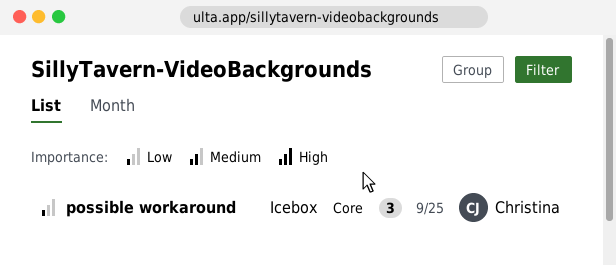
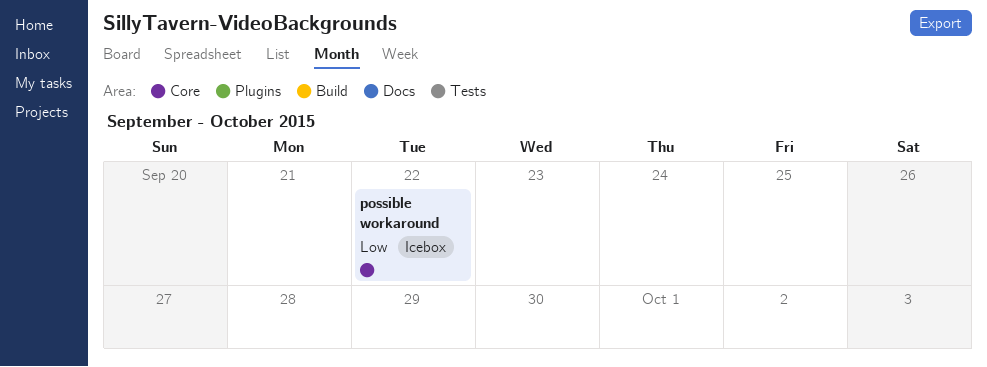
possible workaround, due: Sep 25 -> Sep 22

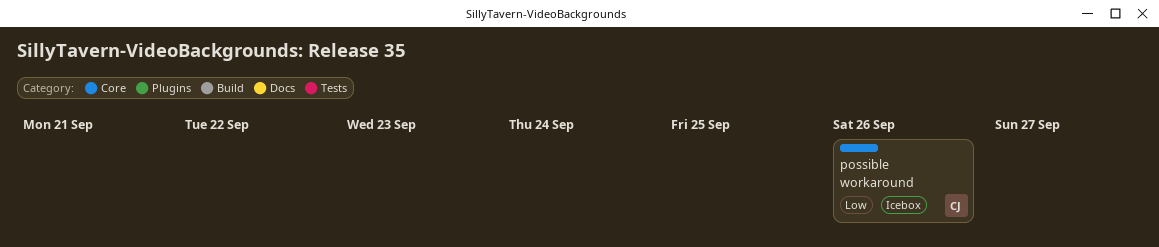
possible workaround, due: Sep 22 -> Sep 26

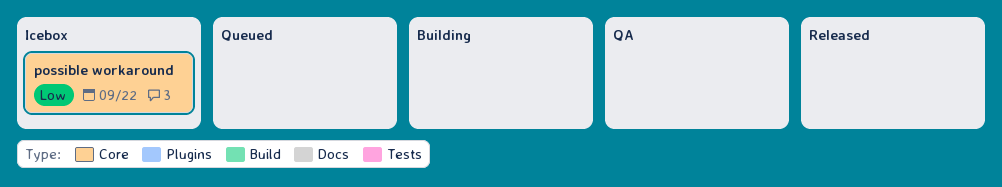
possible workaround, due: Sep 26 -> Sep 22

